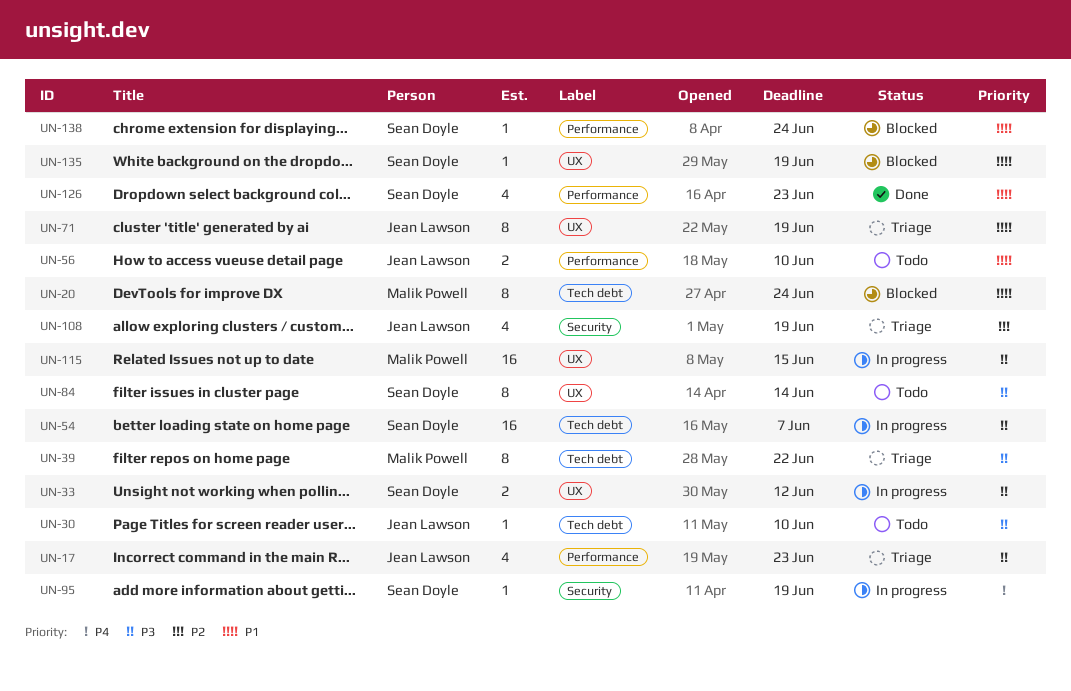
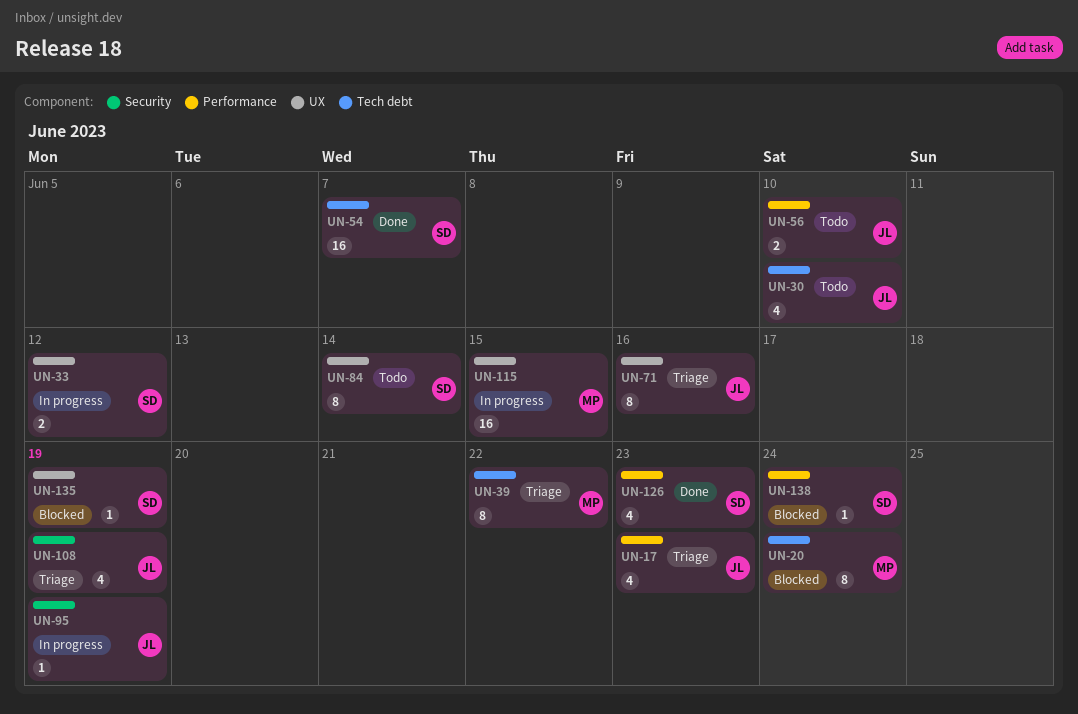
UN-30, estimate: 1 -> 4
UN-54, status: In progress -> Done
UN-71, due: Jun 19 -> Jun 16
UN-95, owner: Sean Doyle -> Jean Lawson

